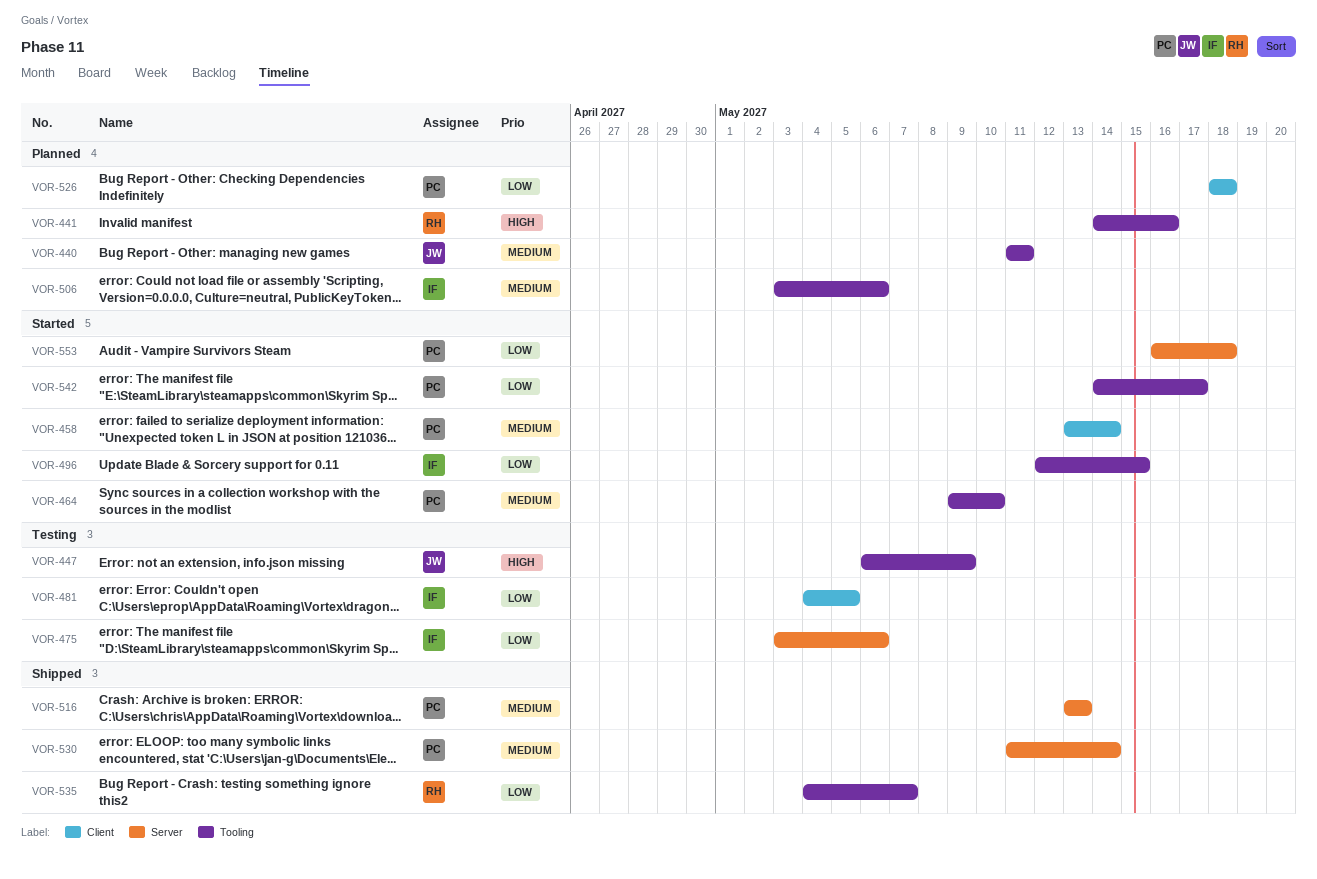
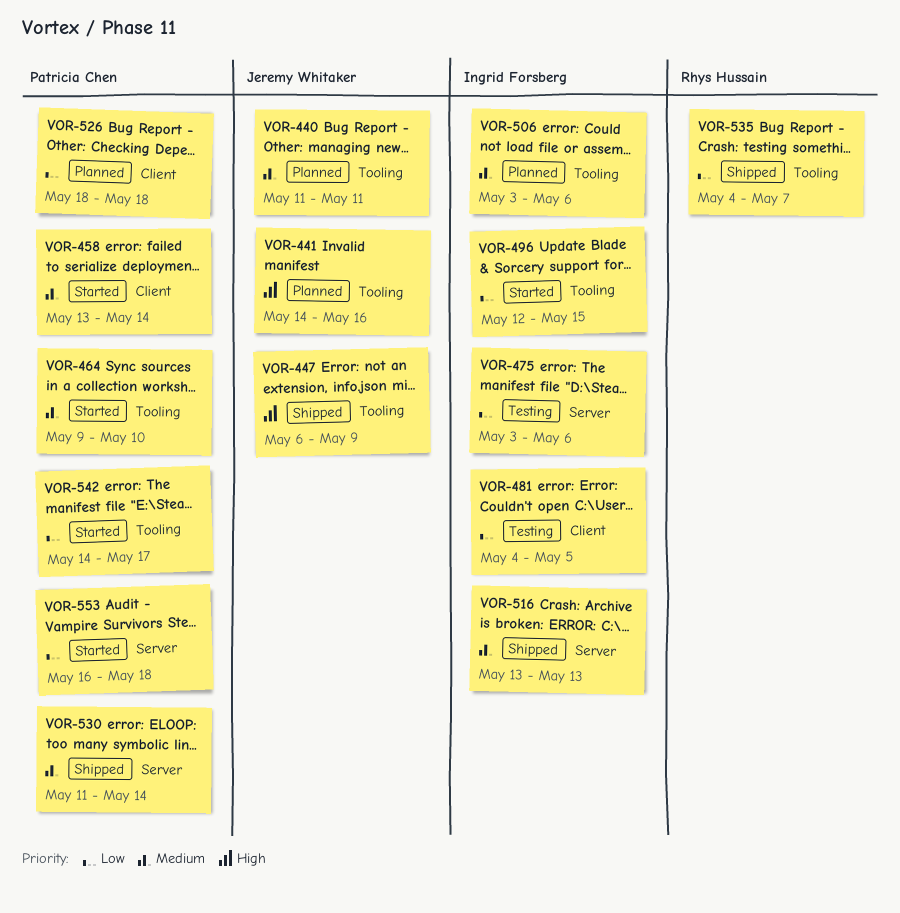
VOR-441, owner: Rhys Hussain -> Jeremy Whitaker
VOR-447, status: Testing -> Shipped
VOR-516, owner: Patricia Chen -> Ingrid Forsberg

